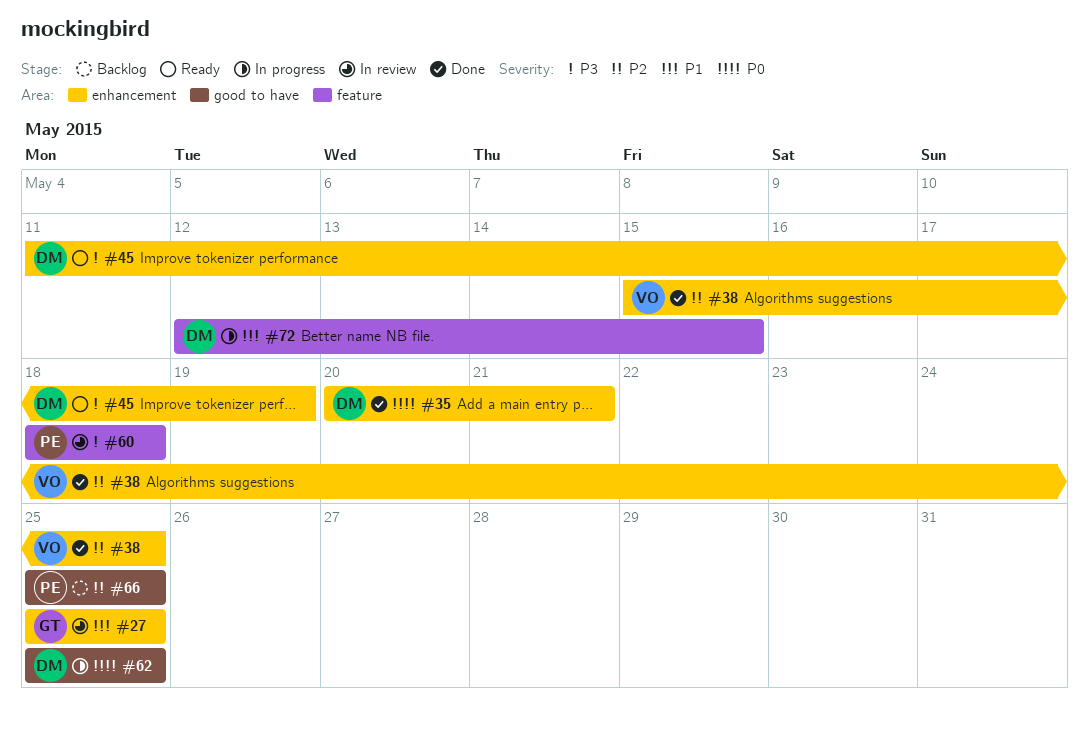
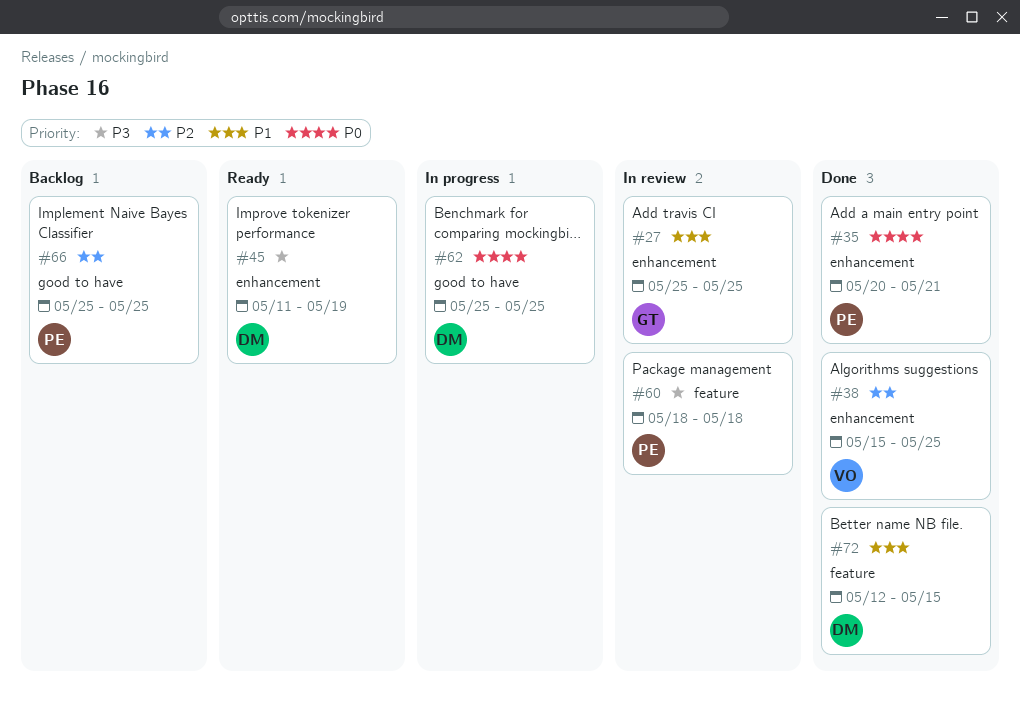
#35, owner: DM -> PE
#72, status: In progress -> Done

